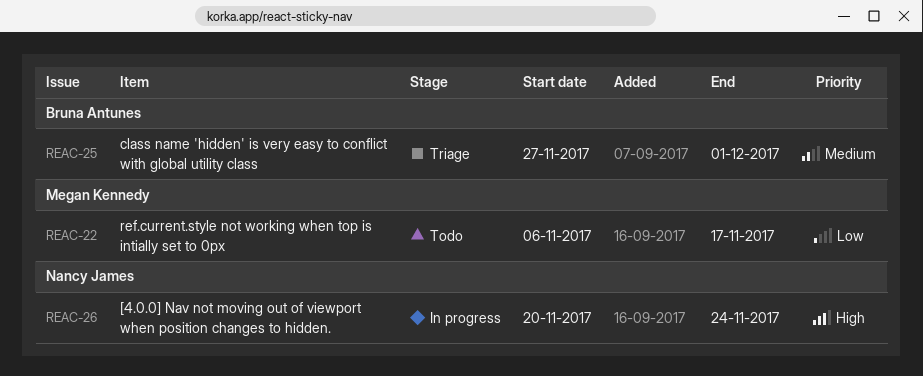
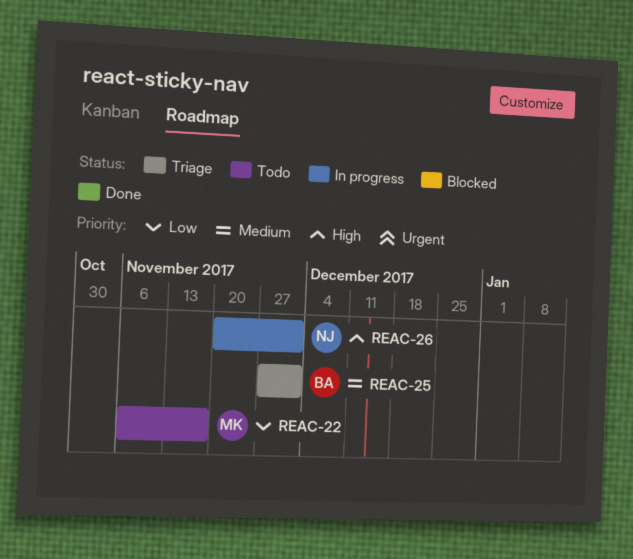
REAC-26, due: Nov 24 -> Dec 1

